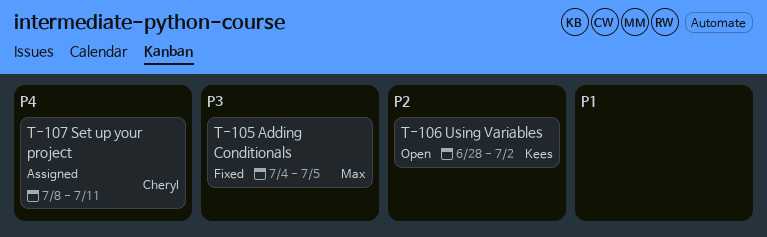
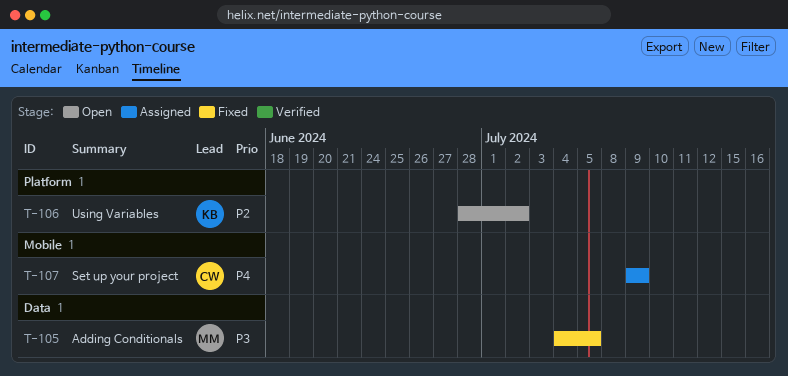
T-107, start: Jul 8 -> Jul 9
T-107, due: Jul 11 -> Jul 9

